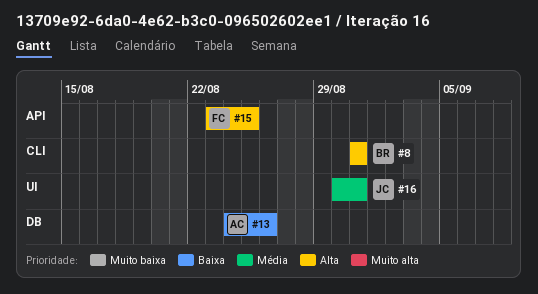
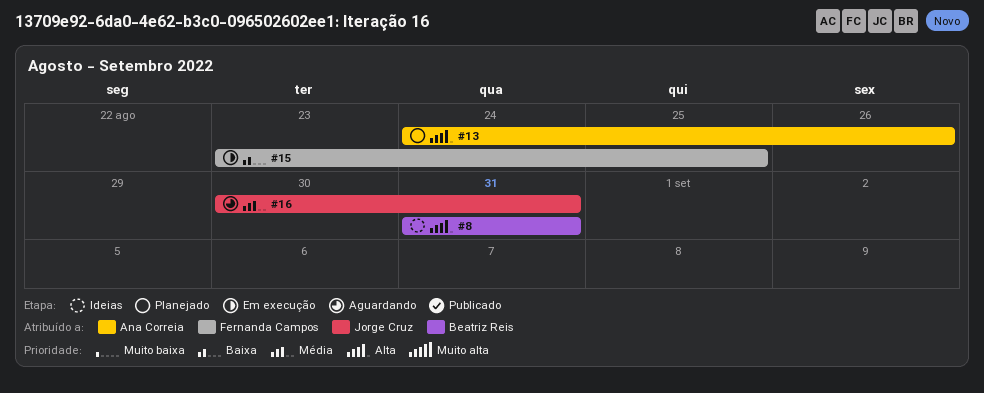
#13, priority: Baixa -> Alta
#15, priority: Alta -> Baixa

